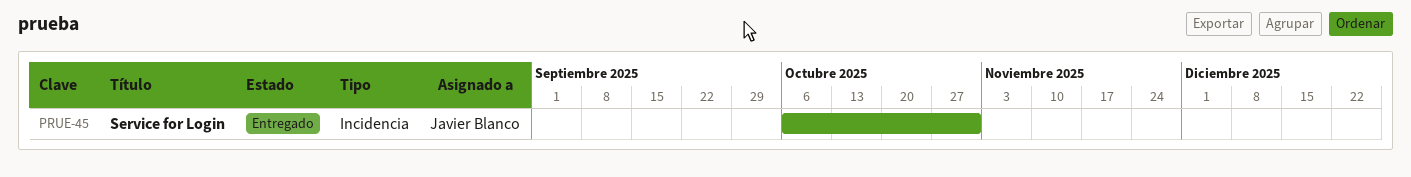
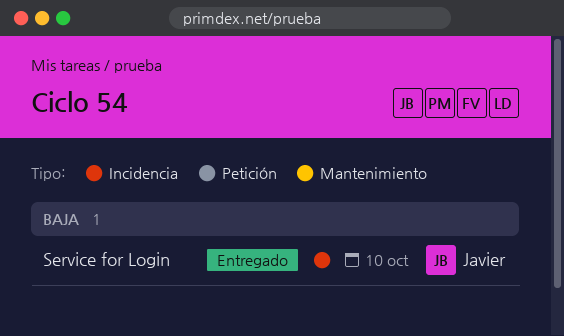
Service for Login, due: Oct 31 -> Oct 10

